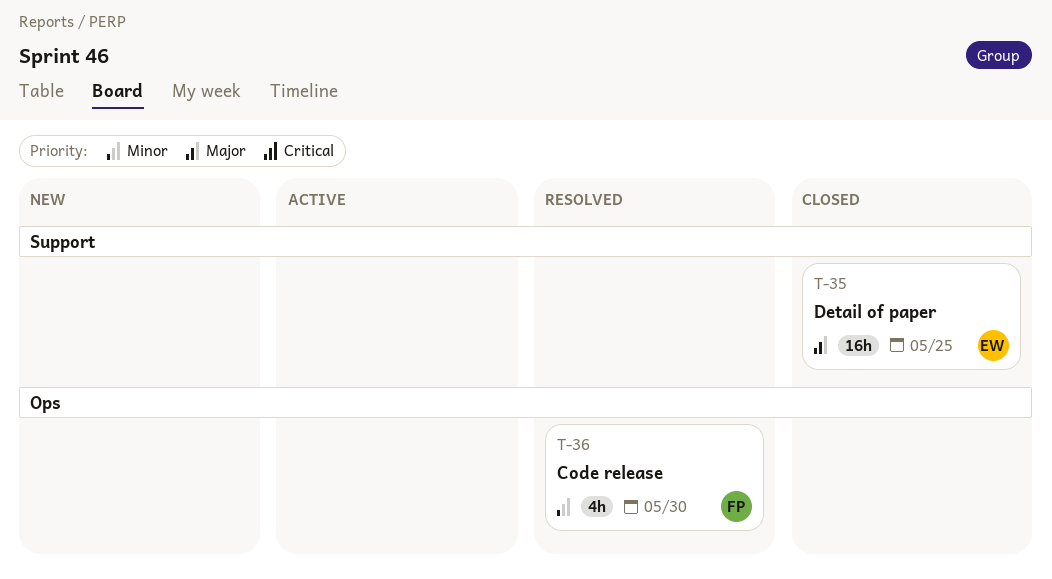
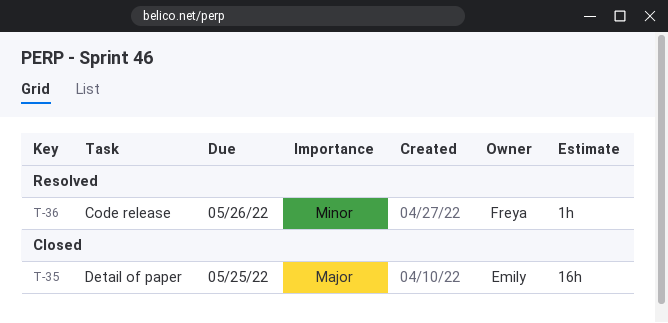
T-36, estimate: 4h -> 1h
T-36, due: May 30 -> May 26

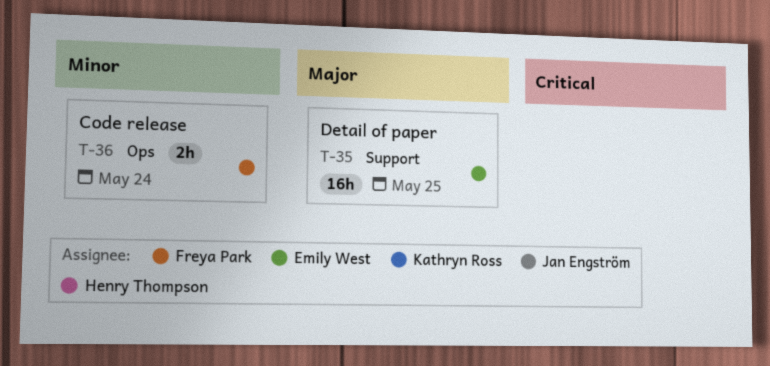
T-36, estimate: 1h -> 2h
T-36, due: May 26 -> May 24

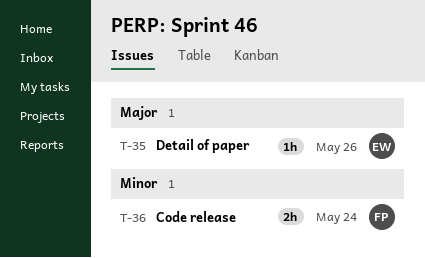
T-35, estimate: 16h -> 1h
T-35, due: May 25 -> May 26

